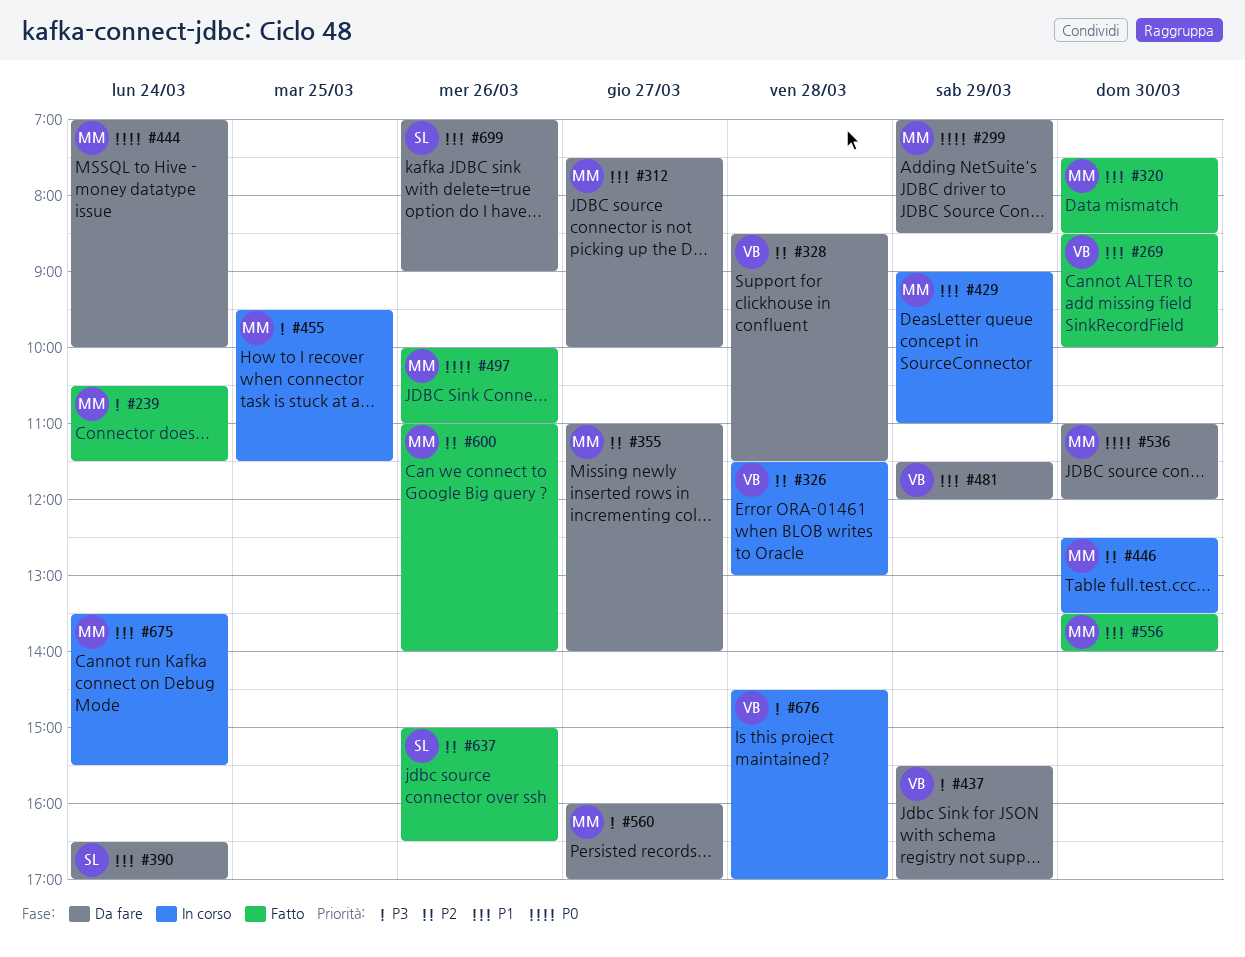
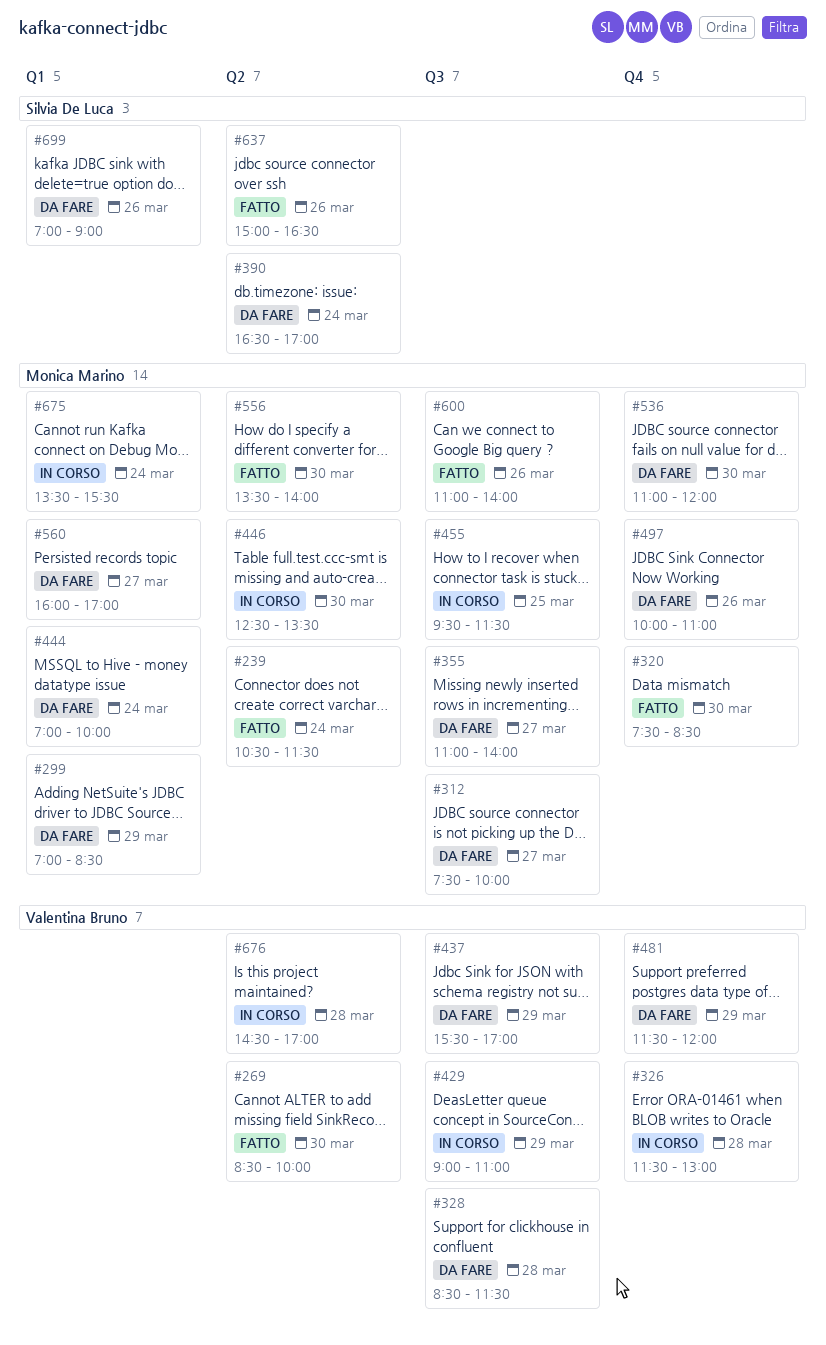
#429, owner: Monica Marino -> Valentina Bruno
#497, status: Fatto -> Da fare

